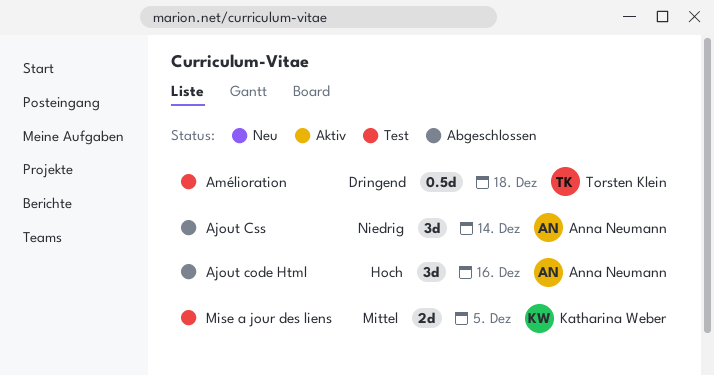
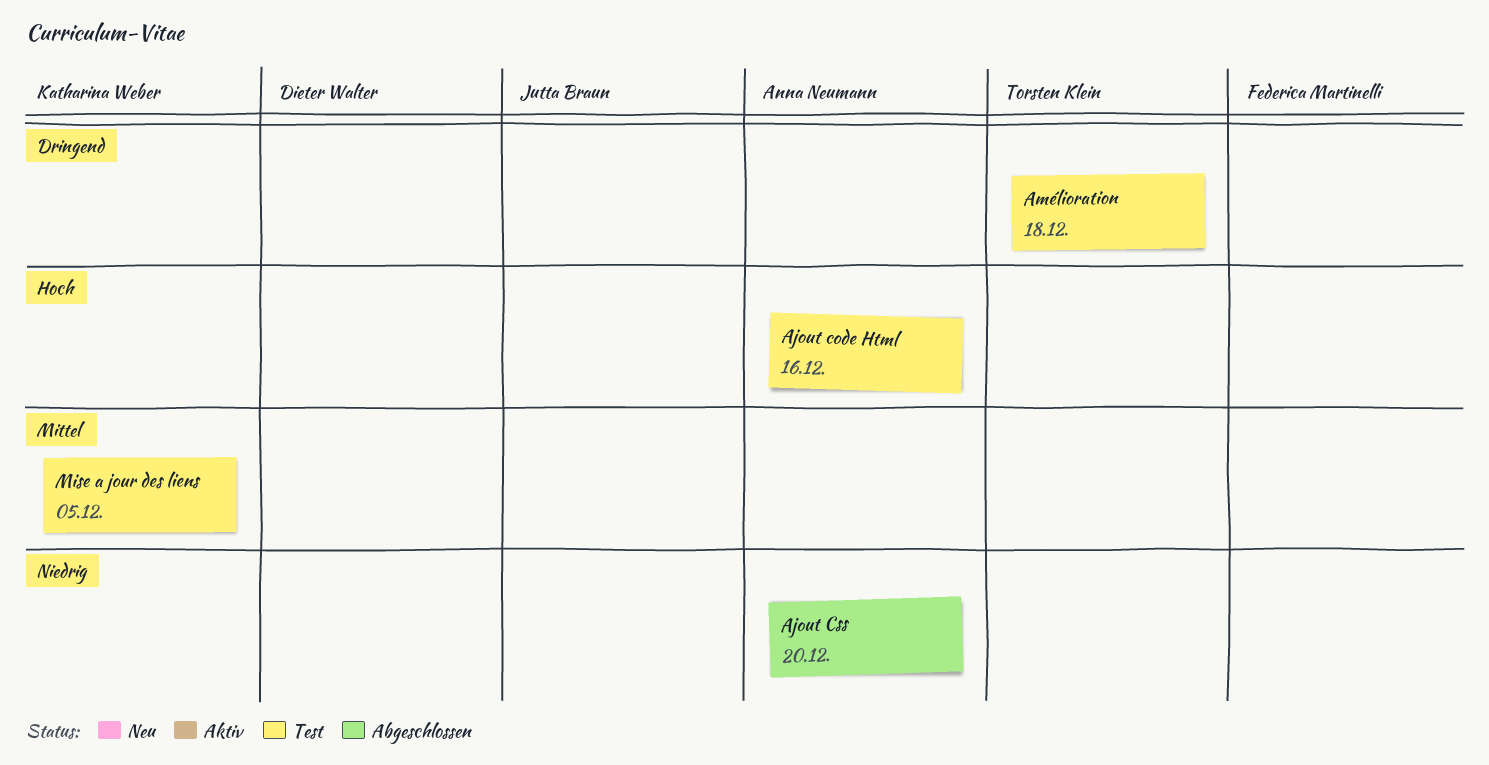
Ajout code Html, status: Abgeschlossen -> Test
Ajout Css, due: Dec 14 -> Dec 20

